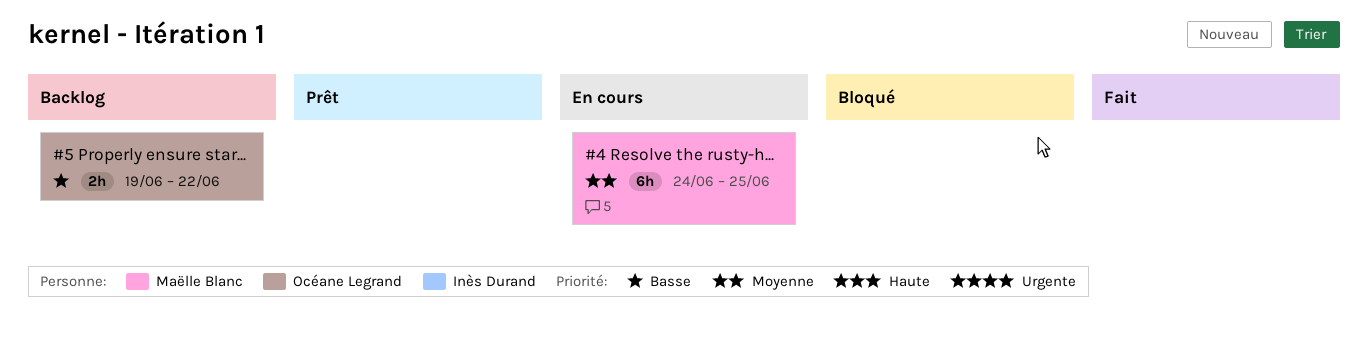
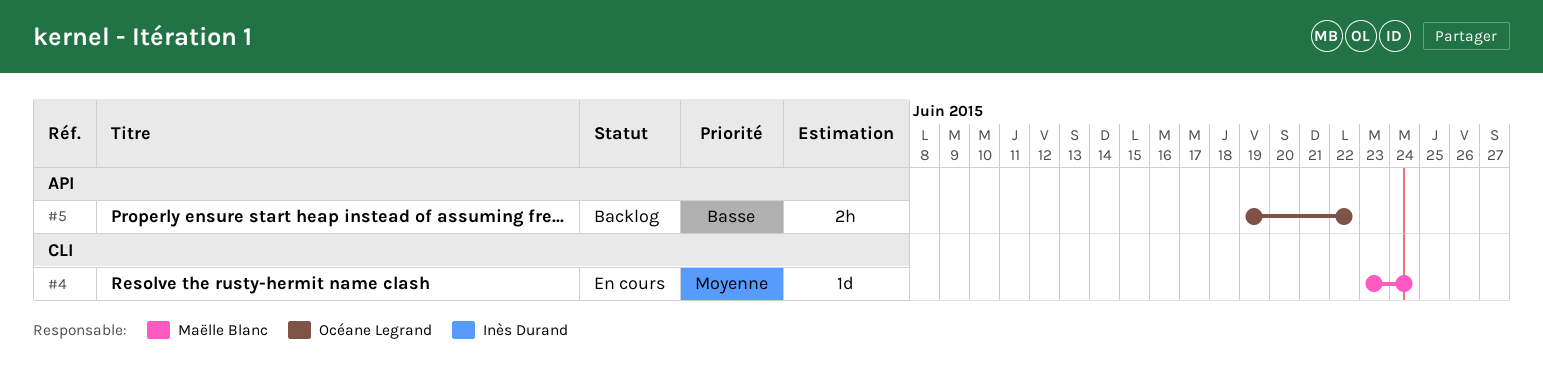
#4, estimate: 6h -> 1d
#4, start: Jun 24 -> Jun 23
#4, due: Jun 25 -> Jun 24

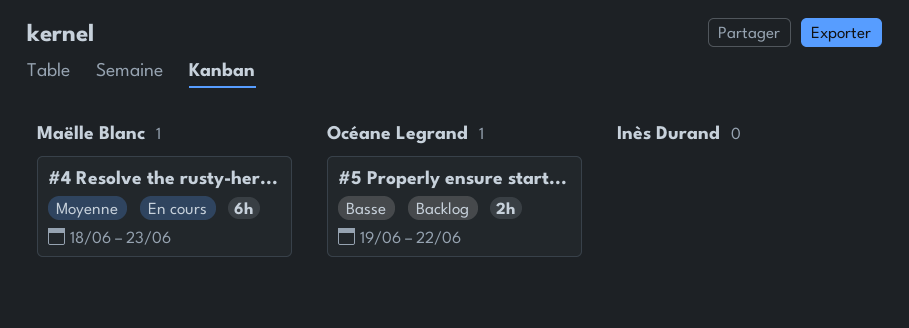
#4, estimate: 1d -> 6h
#4, start: Jun 23 -> Jun 18
#4, due: Jun 24 -> Jun 23

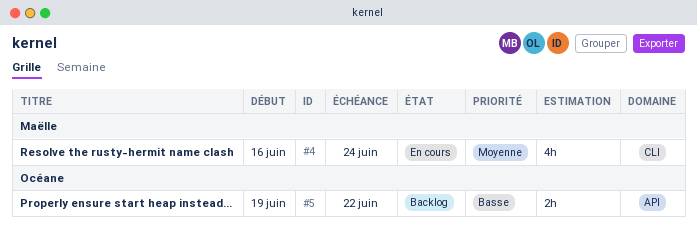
#4, estimate: 6h -> 4h
#4, start: Jun 18 -> Jun 16
#4, due: Jun 23 -> Jun 24

